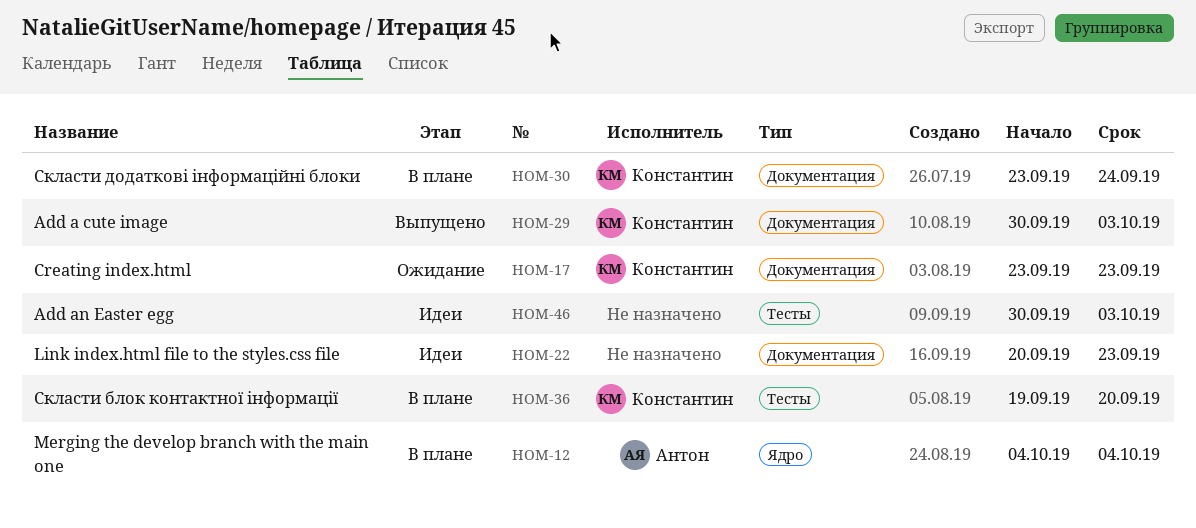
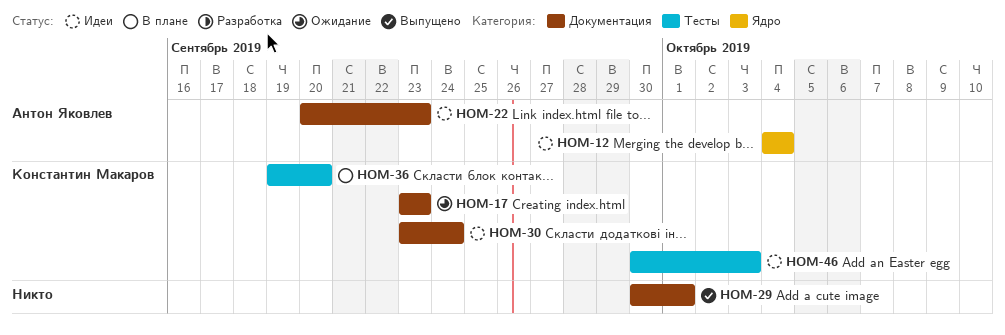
HOM-12, status: В плане -> Идеи
HOM-22, owner: none -> Антон Яковлев
HOM-29, owner: Константин Макаров -> none
HOM-29, due: Oct 3 -> Oct 1
HOM-30, status: В плане -> Идеи
HOM-46, owner: none -> Константин Макаров

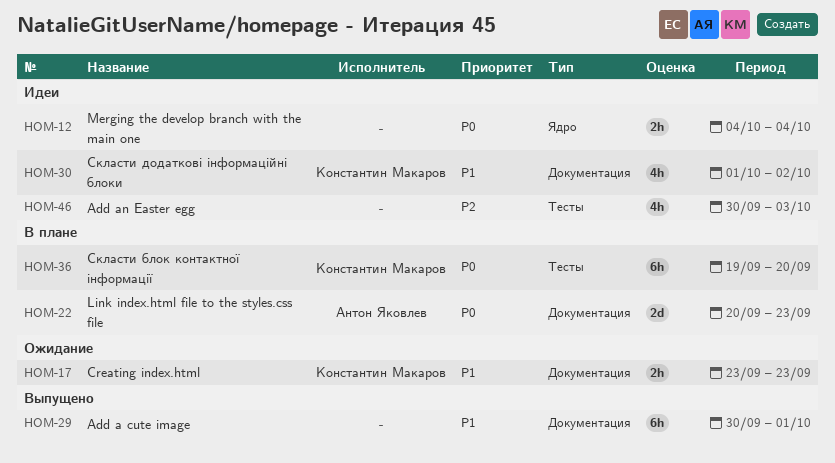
HOM-12, owner: Антон Яковлев -> none
HOM-22, status: Идеи -> В плане
HOM-30, start: Sep 23 -> Oct 1
HOM-30, due: Sep 24 -> Oct 2
HOM-46, owner: Константин Макаров -> none

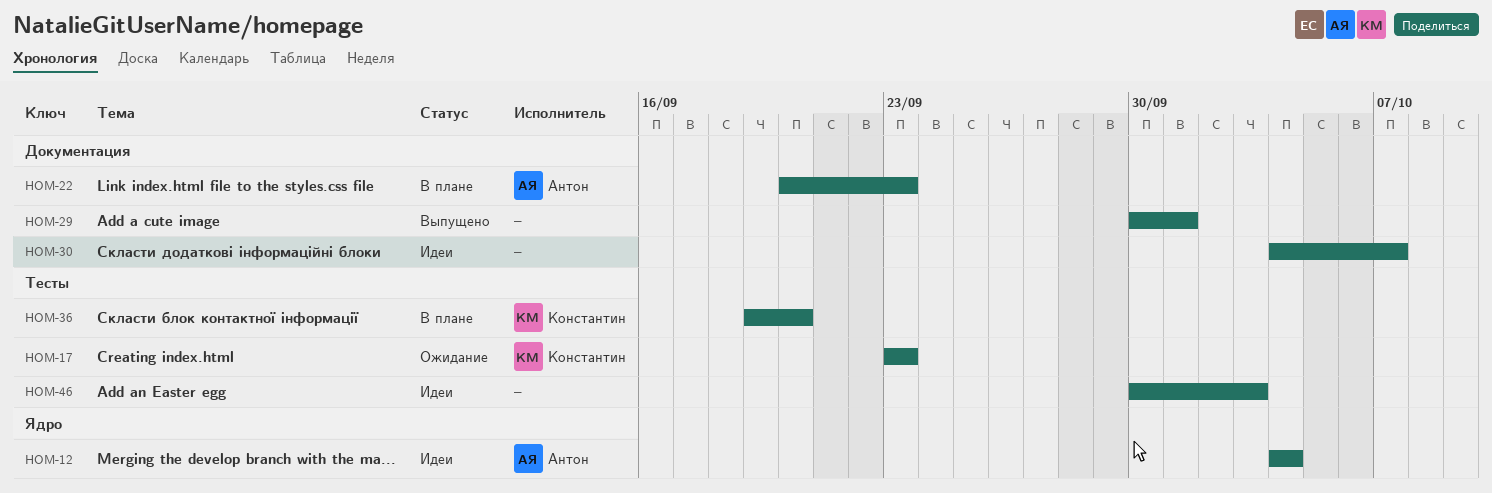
HOM-12, owner: none -> Антон Яковлев
HOM-17, label: Документация -> Тесты
HOM-30, owner: Константин Макаров -> none
HOM-30, start: Oct 1 -> Oct 4
HOM-30, due: Oct 2 -> Oct 7

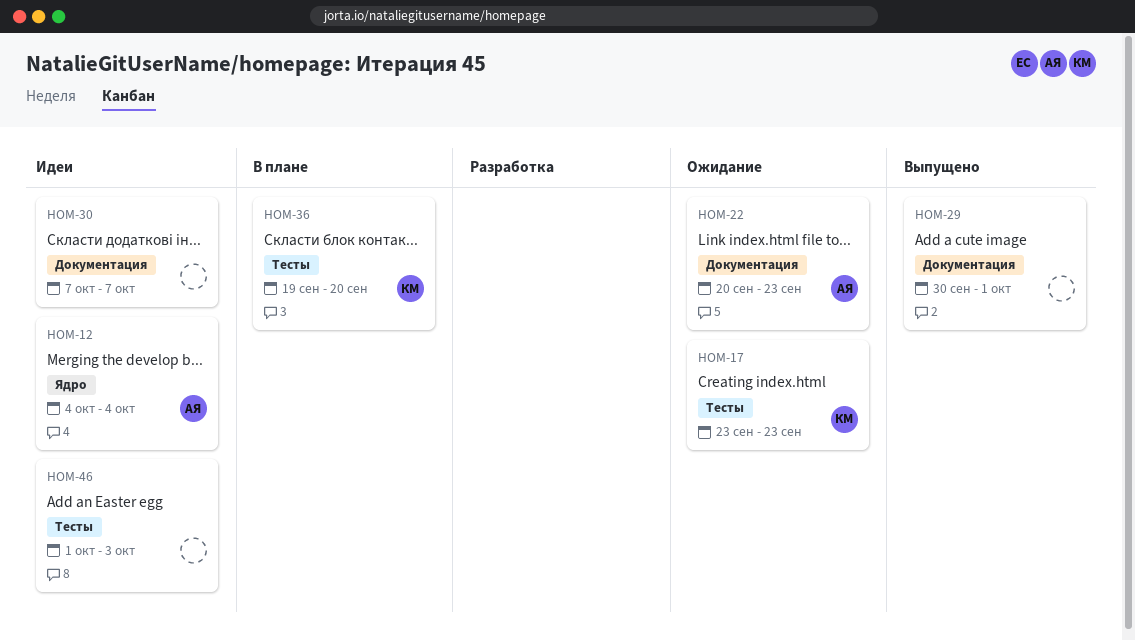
HOM-22, status: В плане -> Ожидание
HOM-30, start: Oct 4 -> Oct 7
HOM-46, start: Sep 30 -> Oct 1

